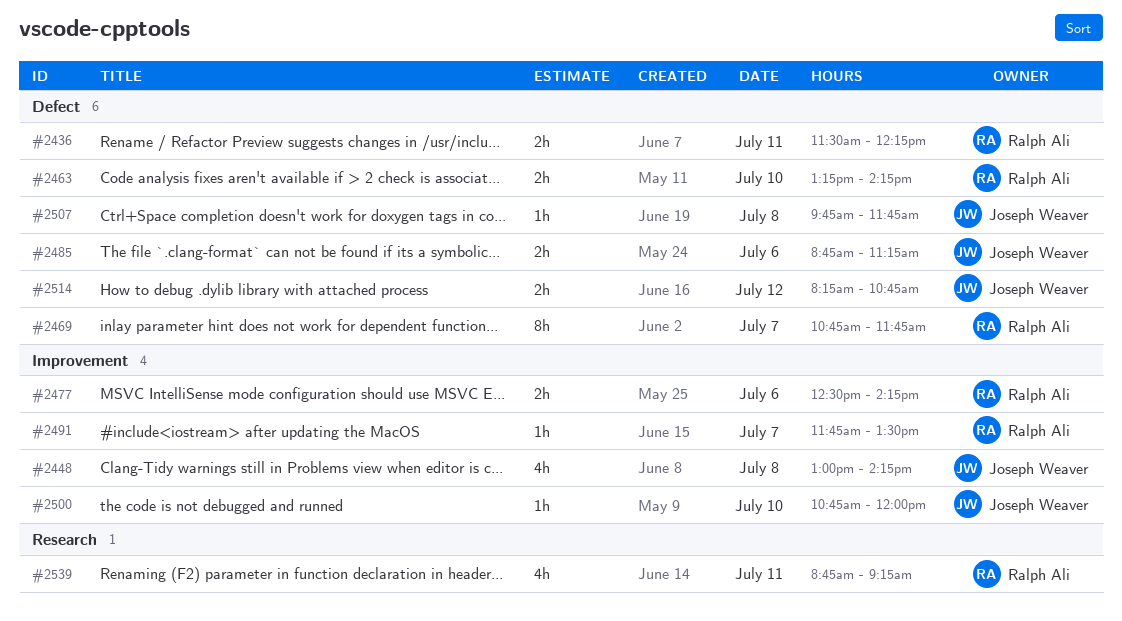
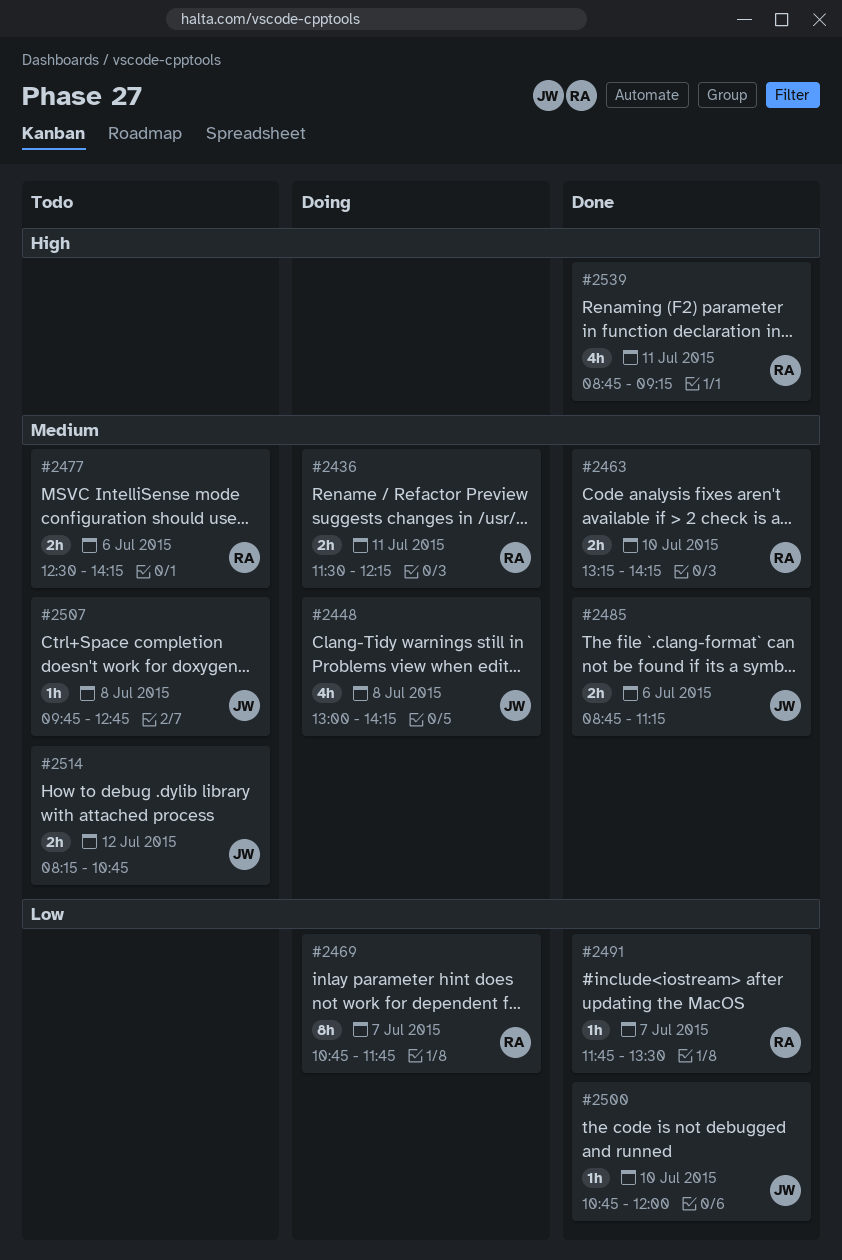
#2507, ends: 11:45 -> 12:45

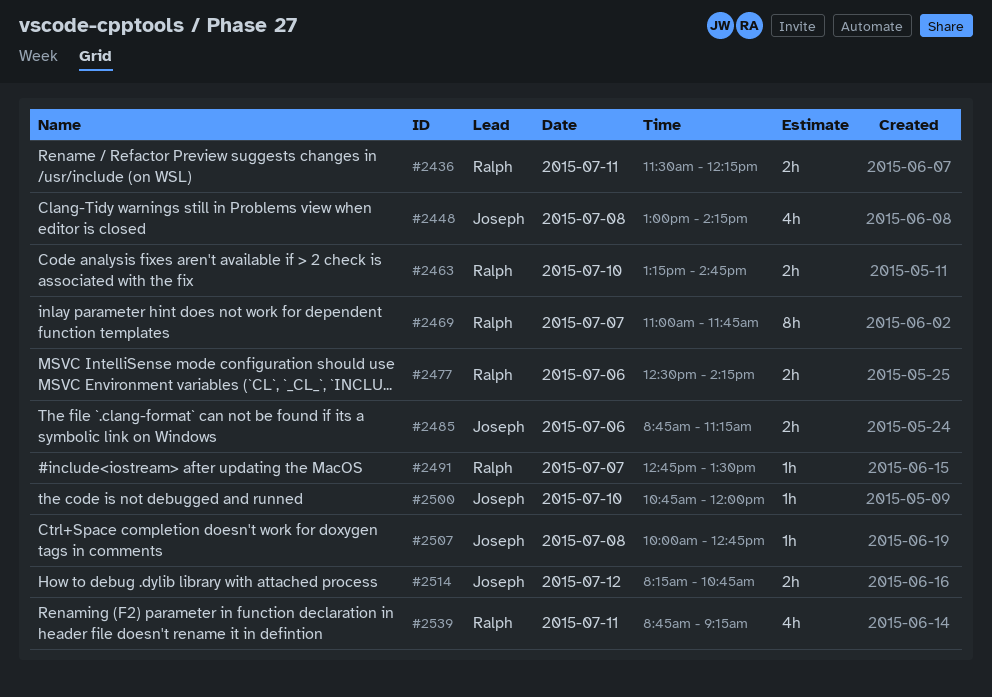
#2463, ends: 14:15 -> 14:45
#2469, begins: 10:45 -> 11:00
#2491, begins: 11:45 -> 12:45
#2507, begins: 09:45 -> 10:00

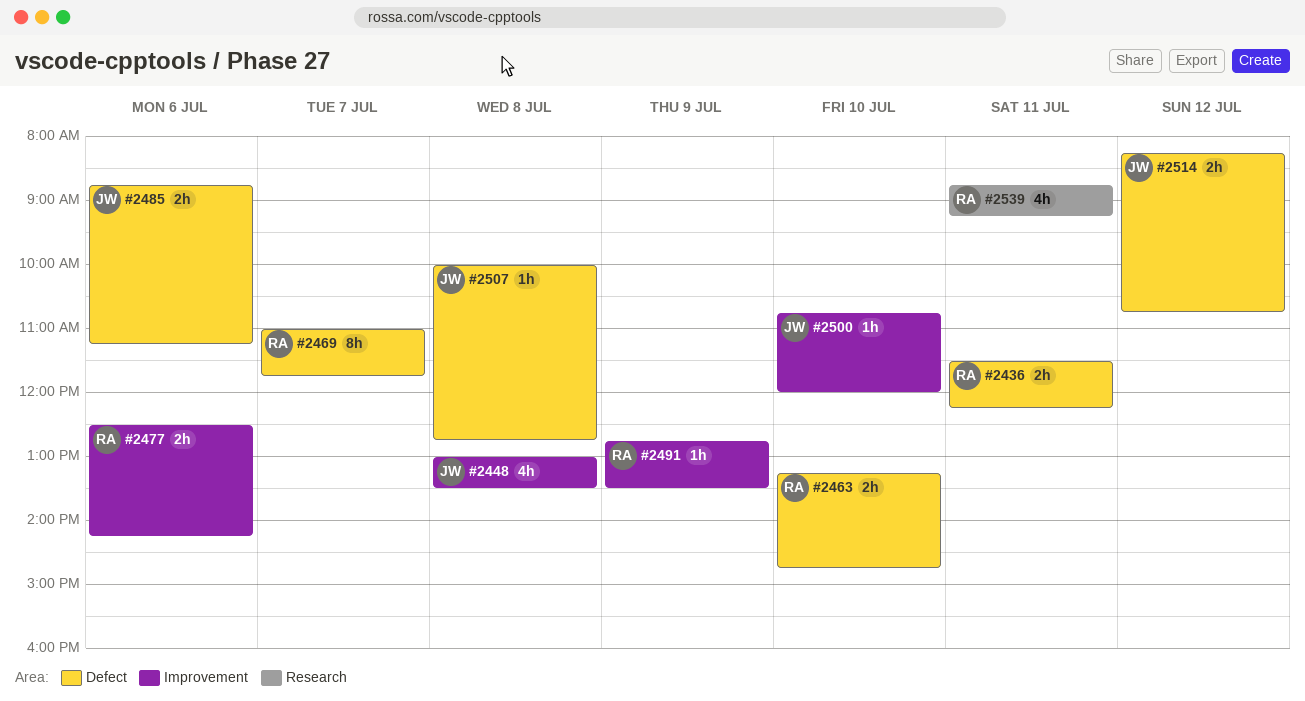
#2448, ends: 14:15 -> 13:30
#2491, day: Jul 7 -> Jul 9

